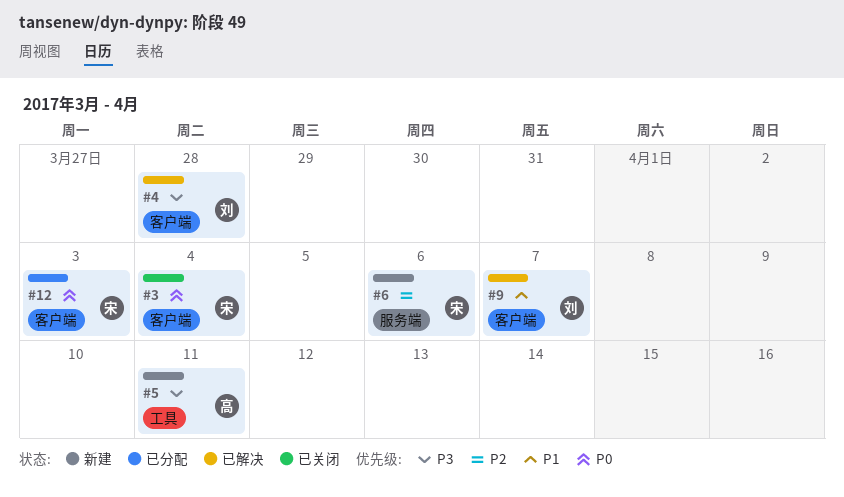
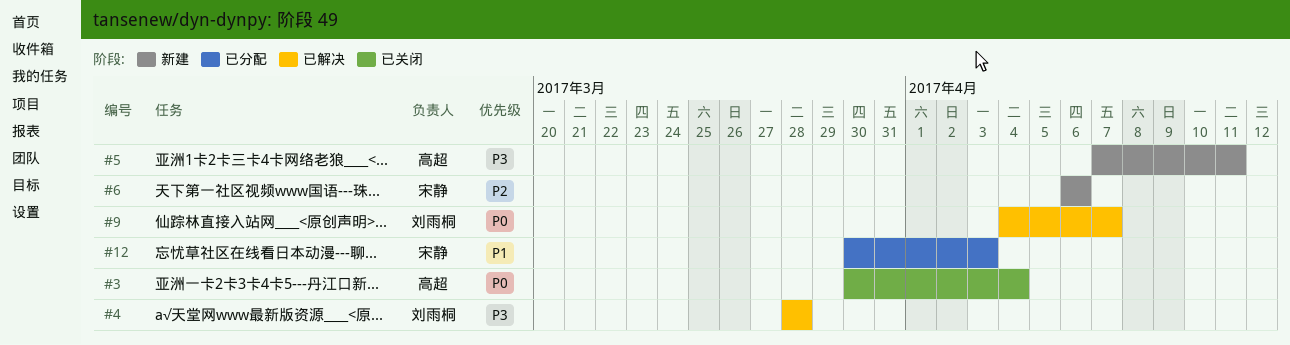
#3, owner: 宋静 -> 高超
#9, priority: P1 -> P0
#12, priority: P0 -> P1

